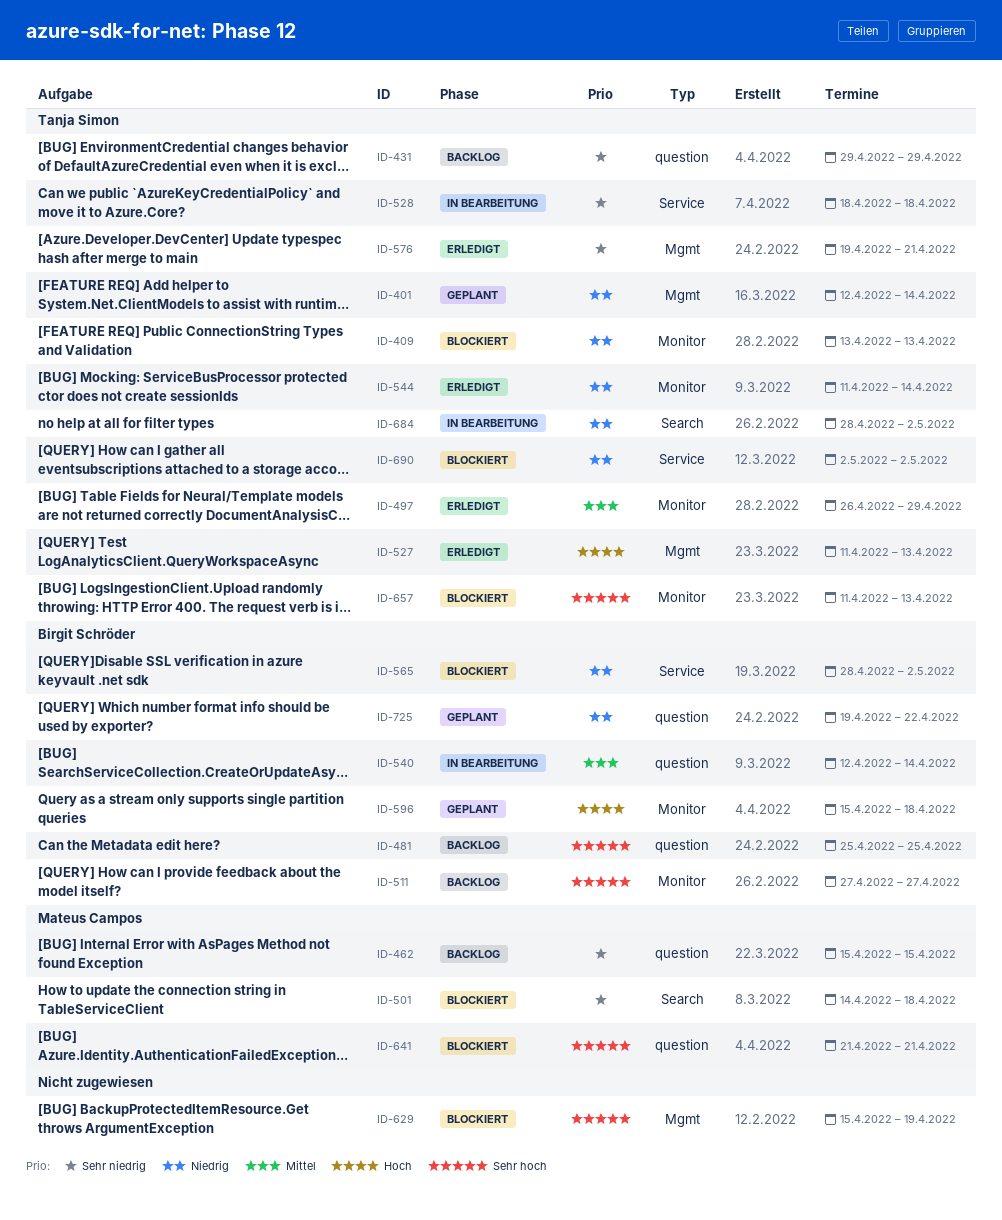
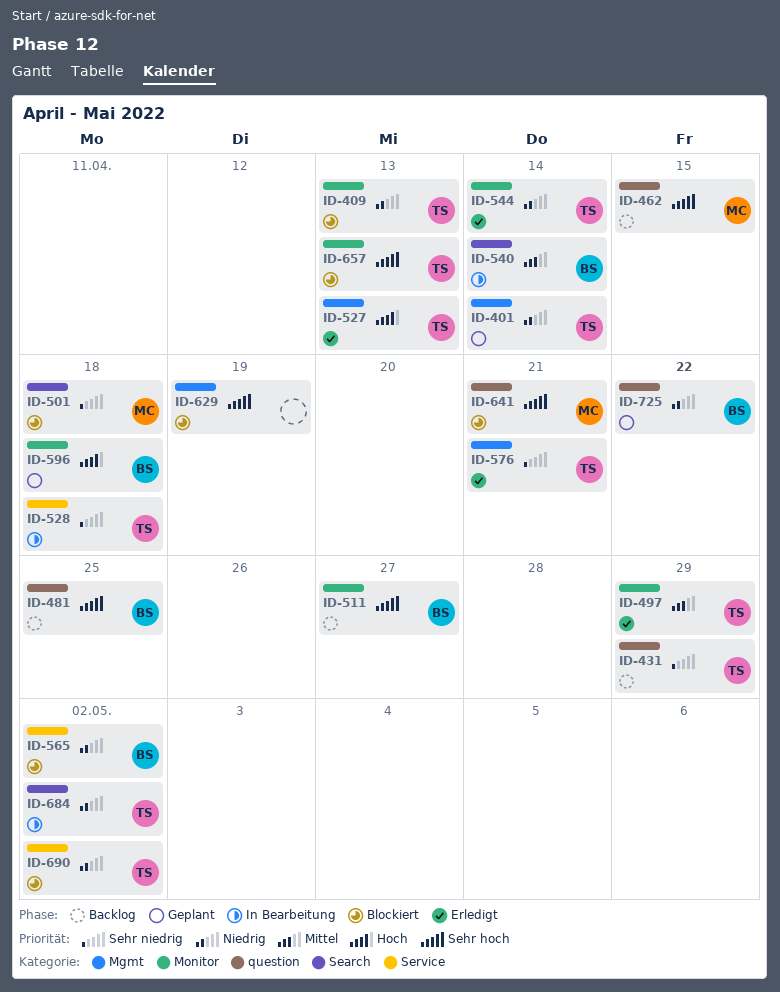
ID-462, priority: Sehr niedrig -> Sehr hoch
ID-540, label: question -> Search

